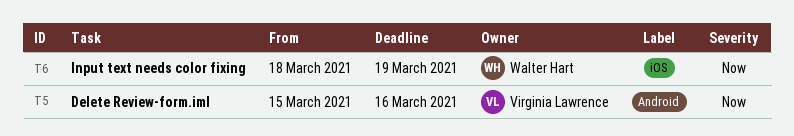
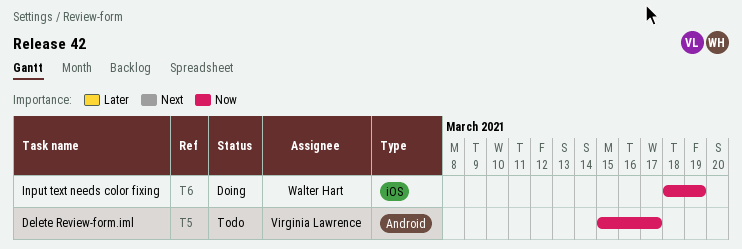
T5, due: Mar 16 -> Mar 17

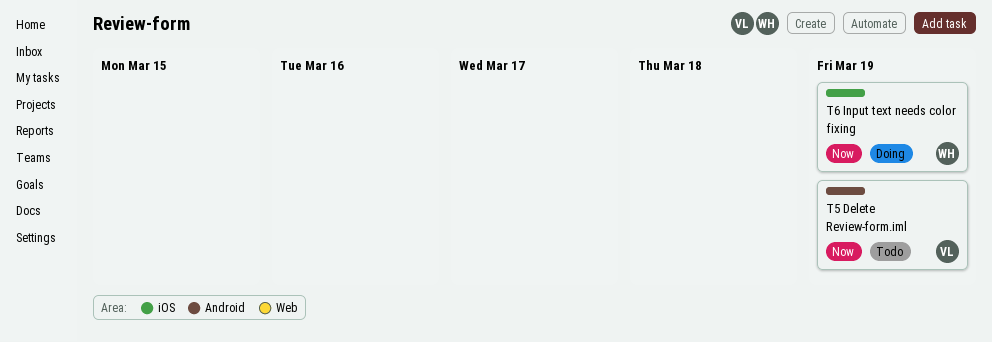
T5, due: Mar 17 -> Mar 19

